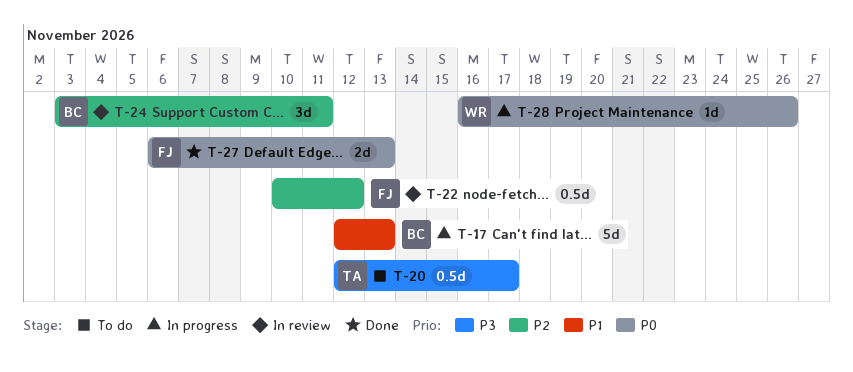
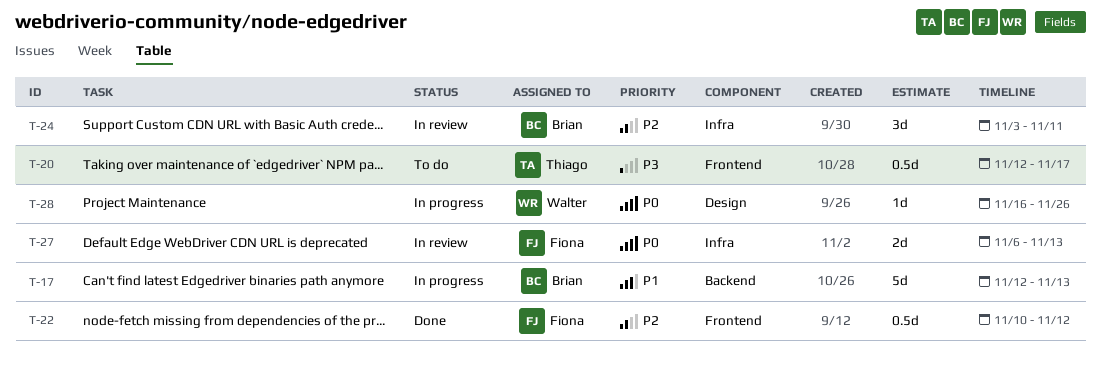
T-22, status: In review -> Done
T-27, status: Done -> In review

